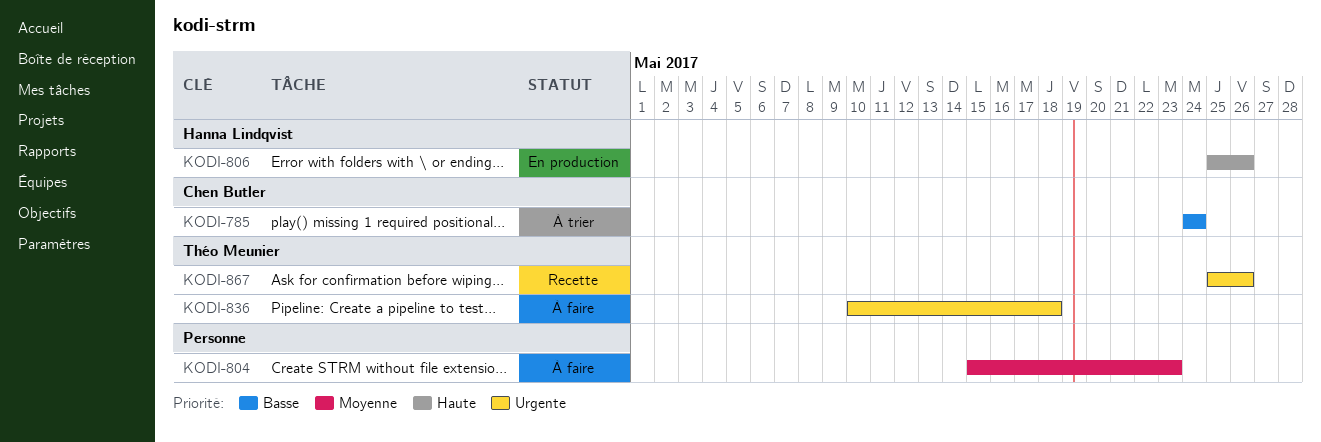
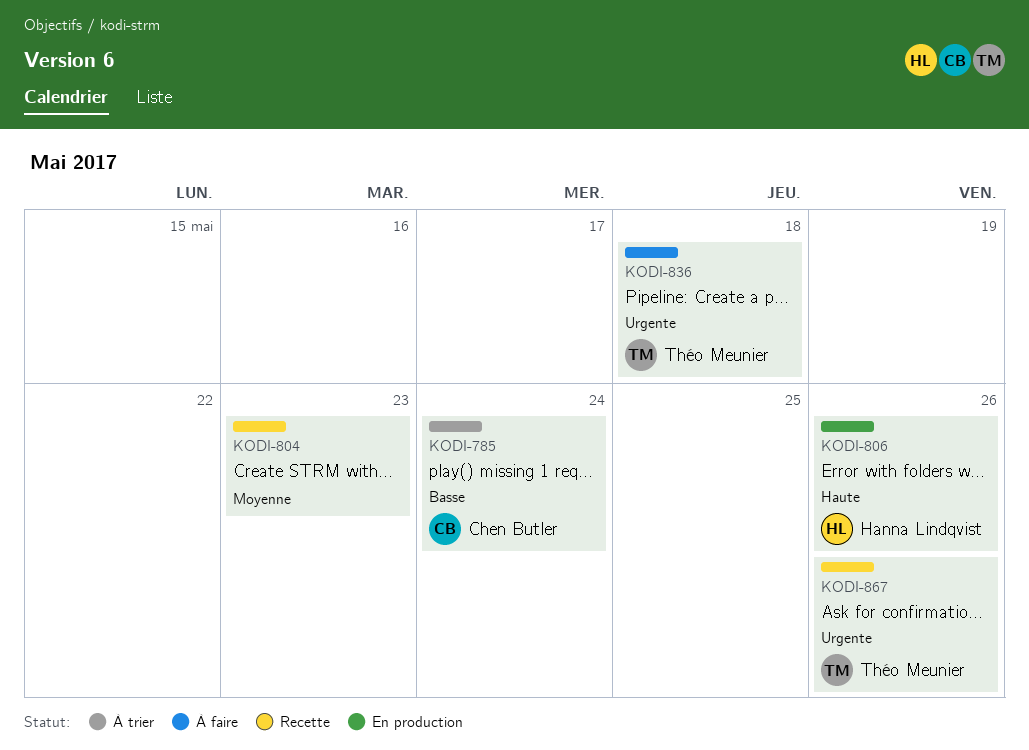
KODI-804, status: À faire -> Recette

